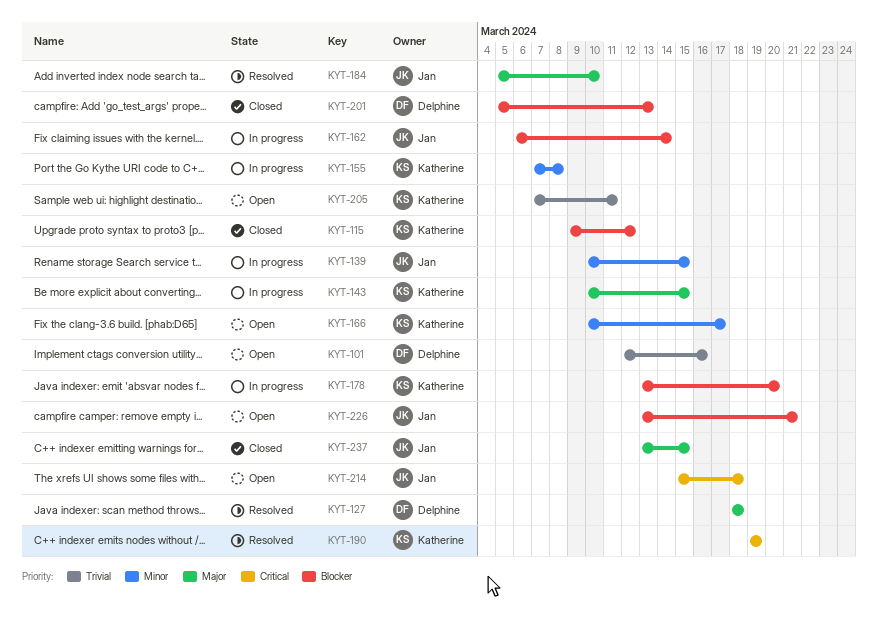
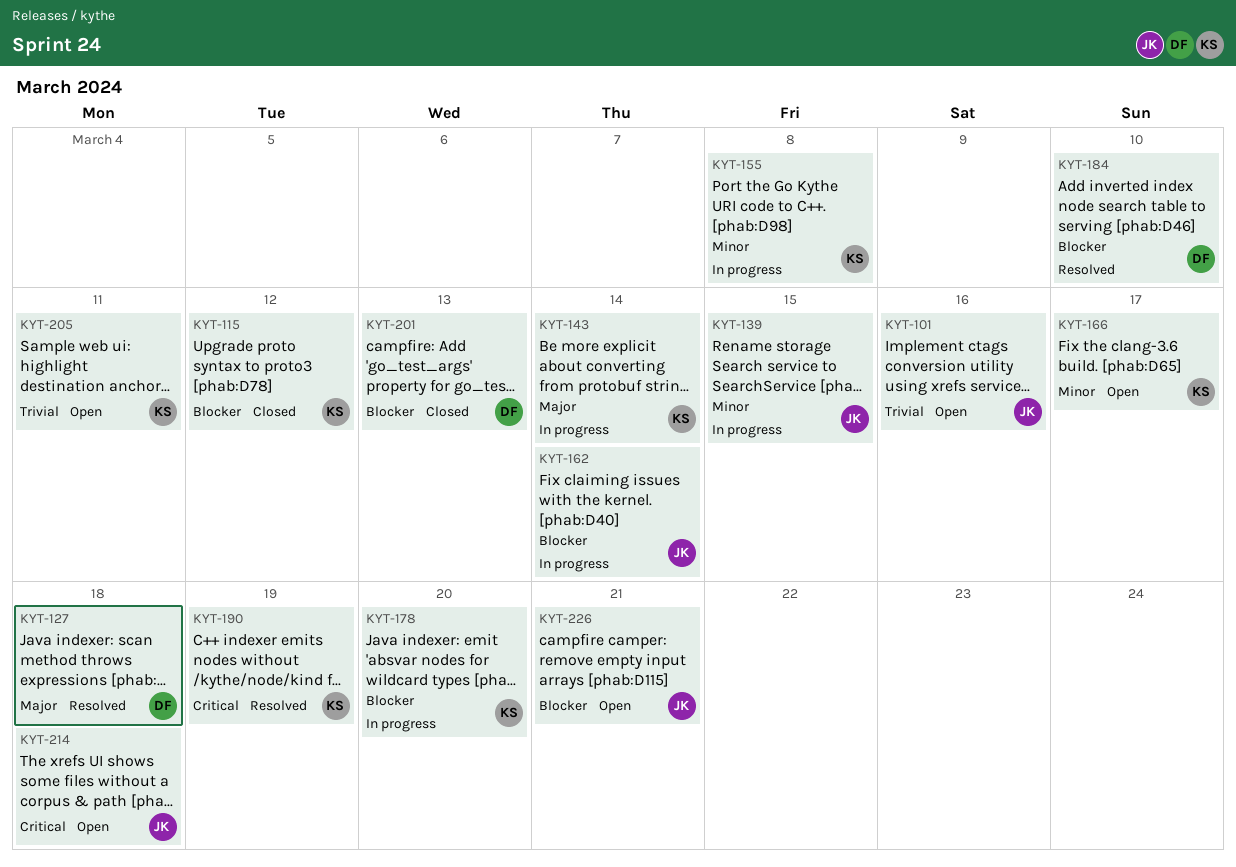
KYT-101, owner: Delphine -> Jan
KYT-143, due: Mar 15 -> Mar 14
KYT-184, owner: Jan -> Delphine
KYT-184, priority: Major -> Blocker
KYT-237: present -> none

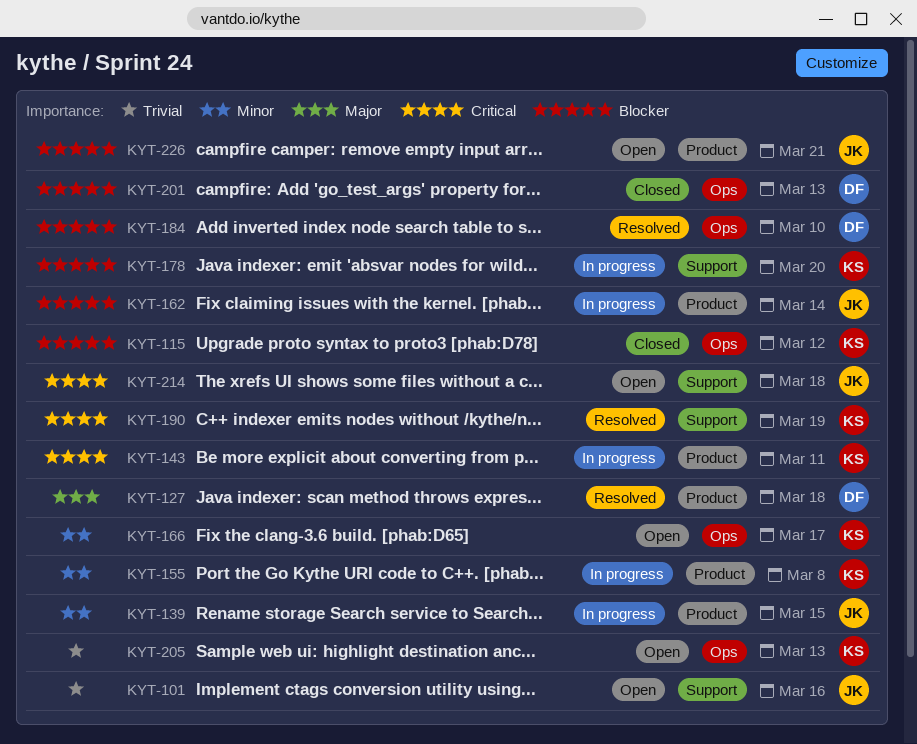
KYT-143, priority: Major -> Critical
KYT-143, due: Mar 14 -> Mar 11
KYT-205, due: Mar 11 -> Mar 13

